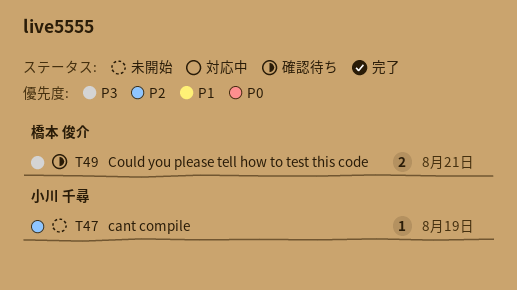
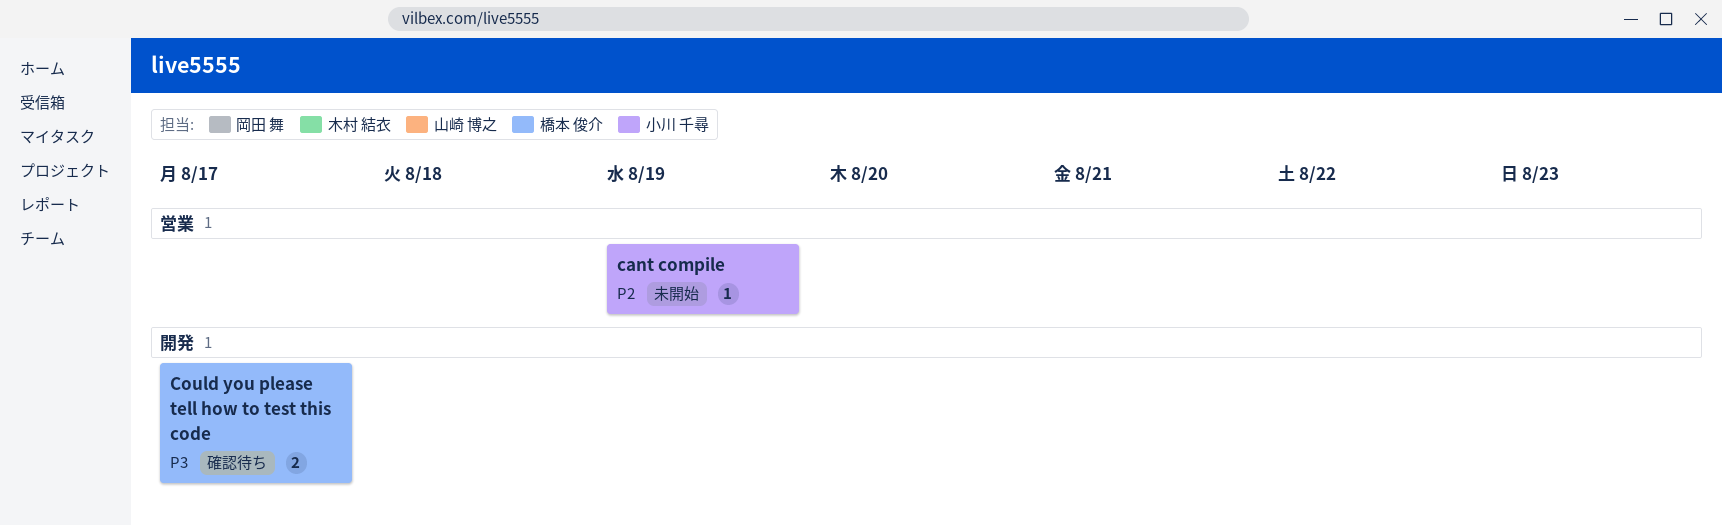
Could you please tell how to test this code, due: Aug 21 -> Aug 17

